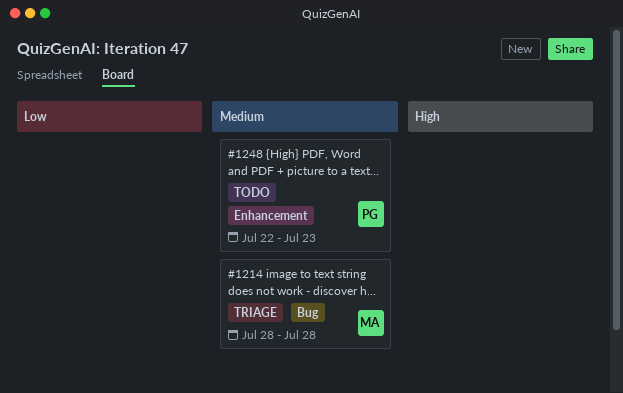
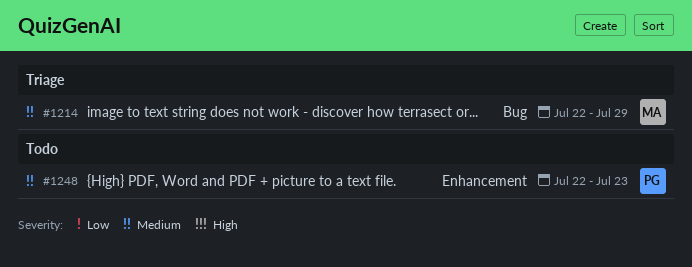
#1214, start: Jul 28 -> Jul 22
#1214, due: Jul 28 -> Jul 29

